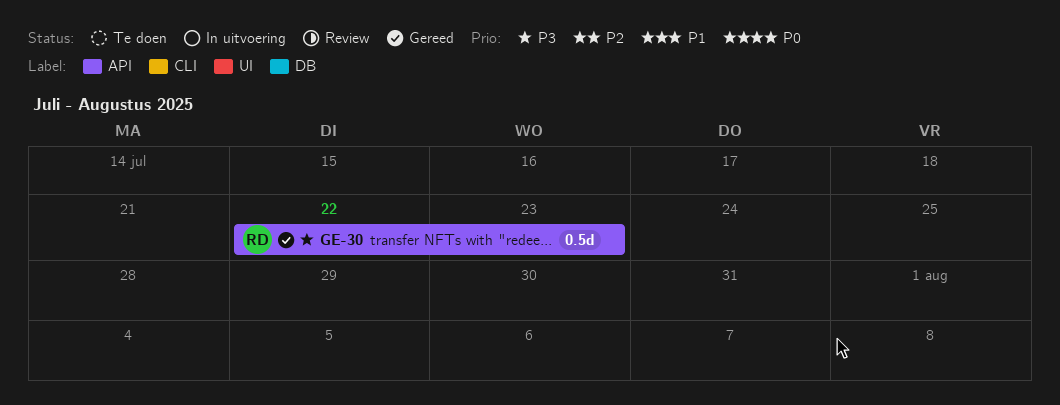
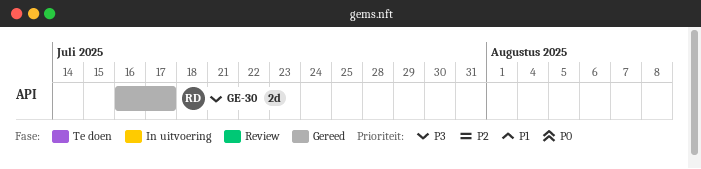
GE-30, estimate: 0.5d -> 2d
GE-30, start: Jul 22 -> Jul 16
GE-30, due: Jul 23 -> Jul 17

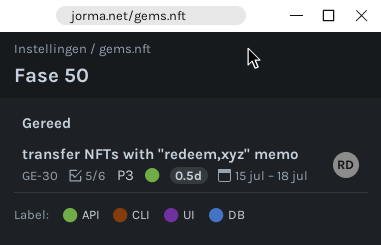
GE-30, estimate: 2d -> 0.5d
GE-30, start: Jul 16 -> Jul 15
GE-30, due: Jul 17 -> Jul 18

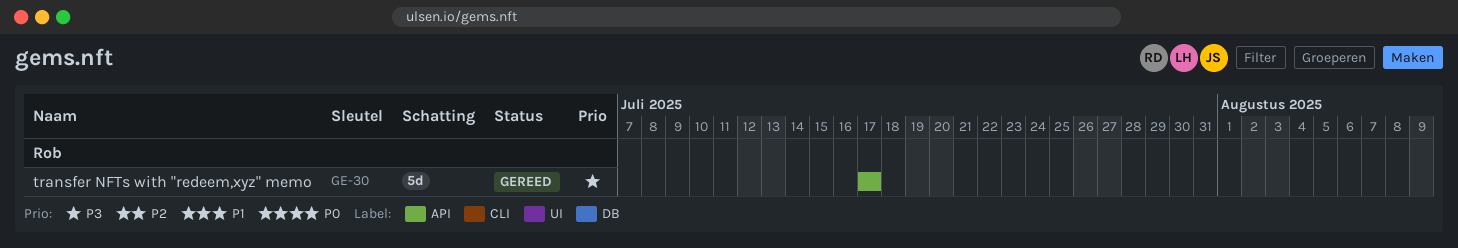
GE-30, estimate: 0.5d -> 5d
GE-30, start: Jul 15 -> Jul 17
GE-30, due: Jul 18 -> Jul 17

